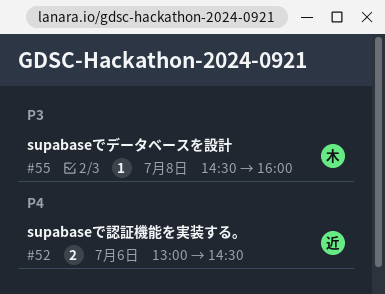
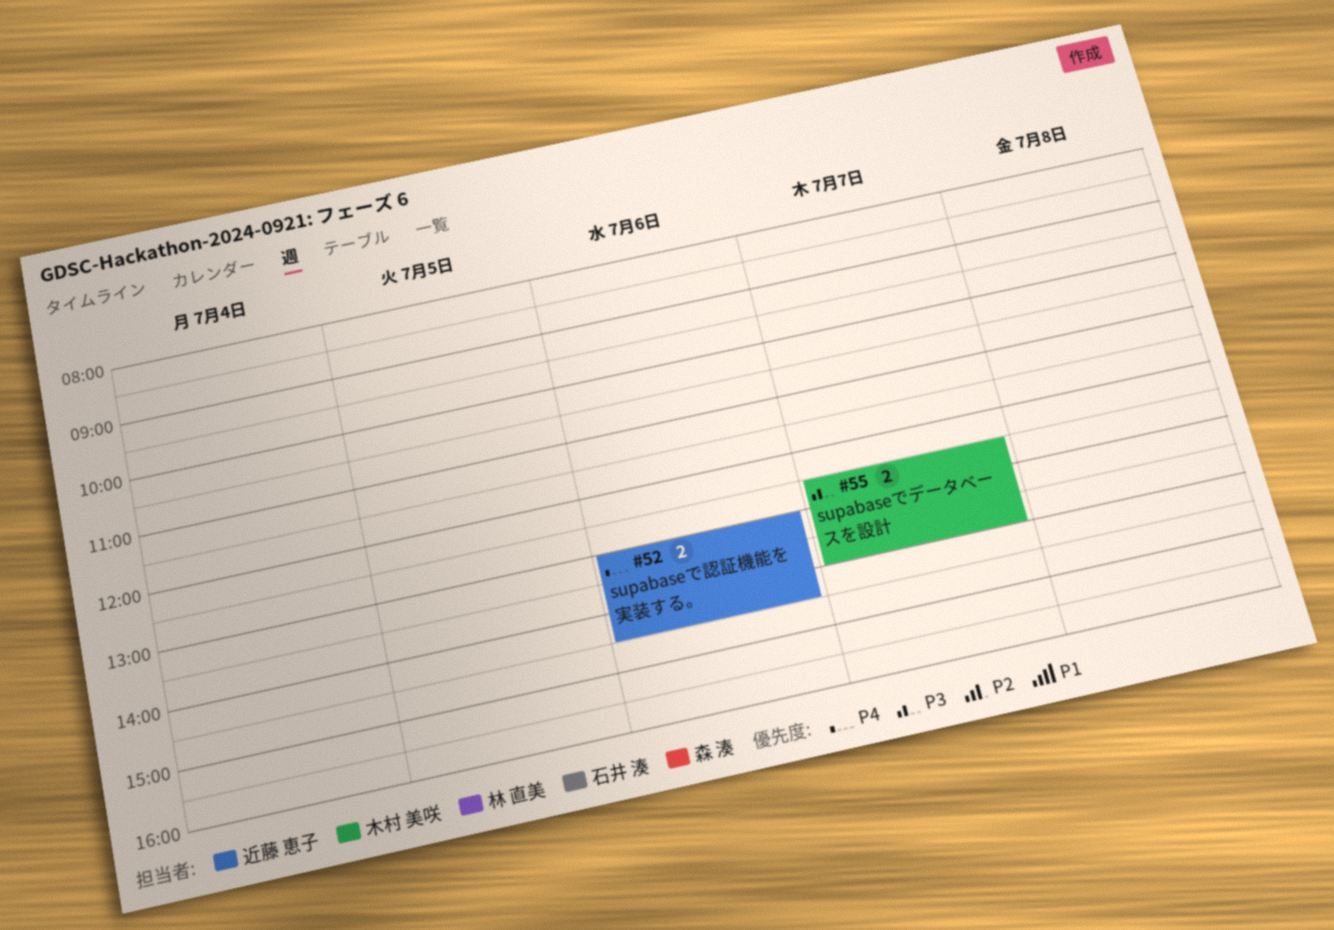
#55, estimate: 1 -> 2
#55, day: Jul 8 -> Jul 7
#55, begins: 14:30 -> 12:30
#55, ends: 16:00 -> 14:00

